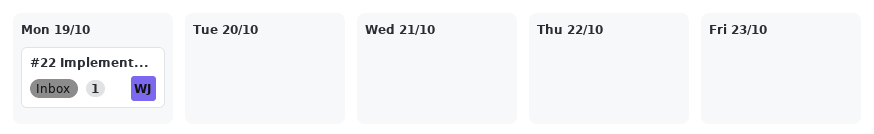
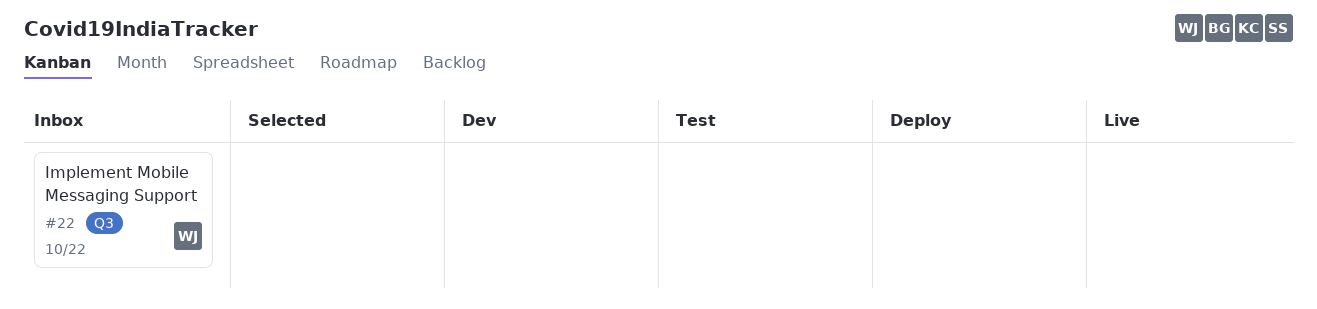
#22, due: Oct 19 -> Oct 22

